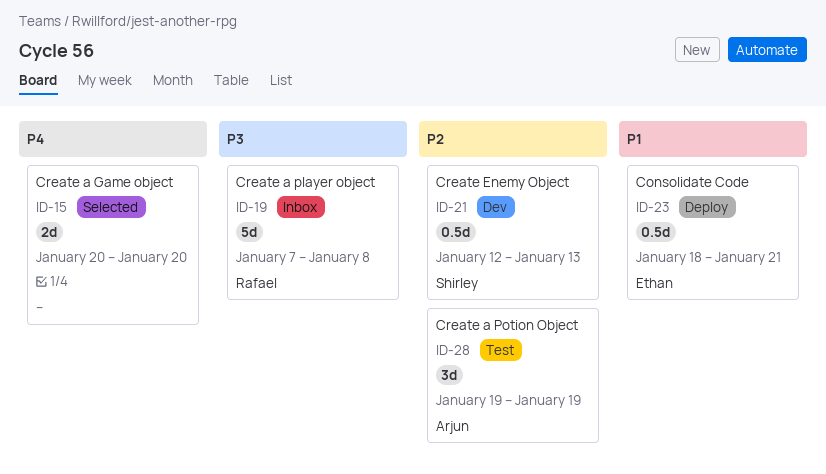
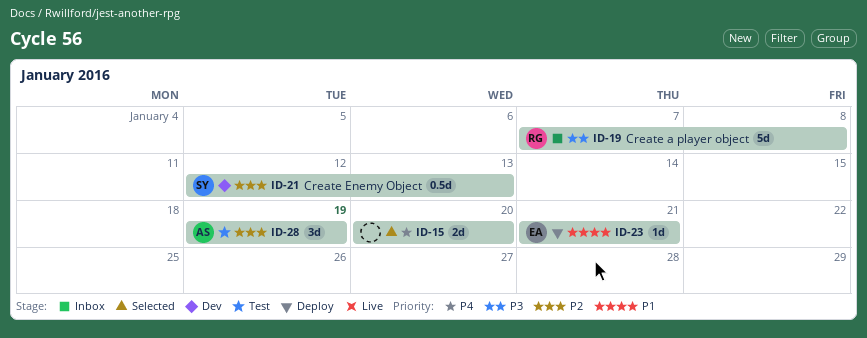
ID-23, estimate: 0.5d -> 1d
ID-23, start: Jan 18 -> Jan 21

